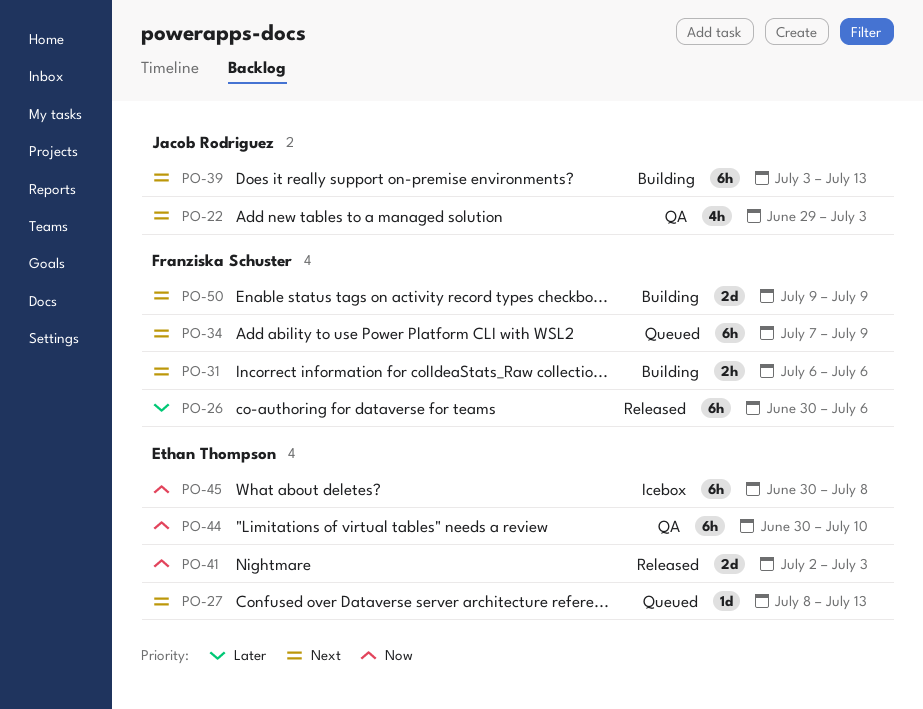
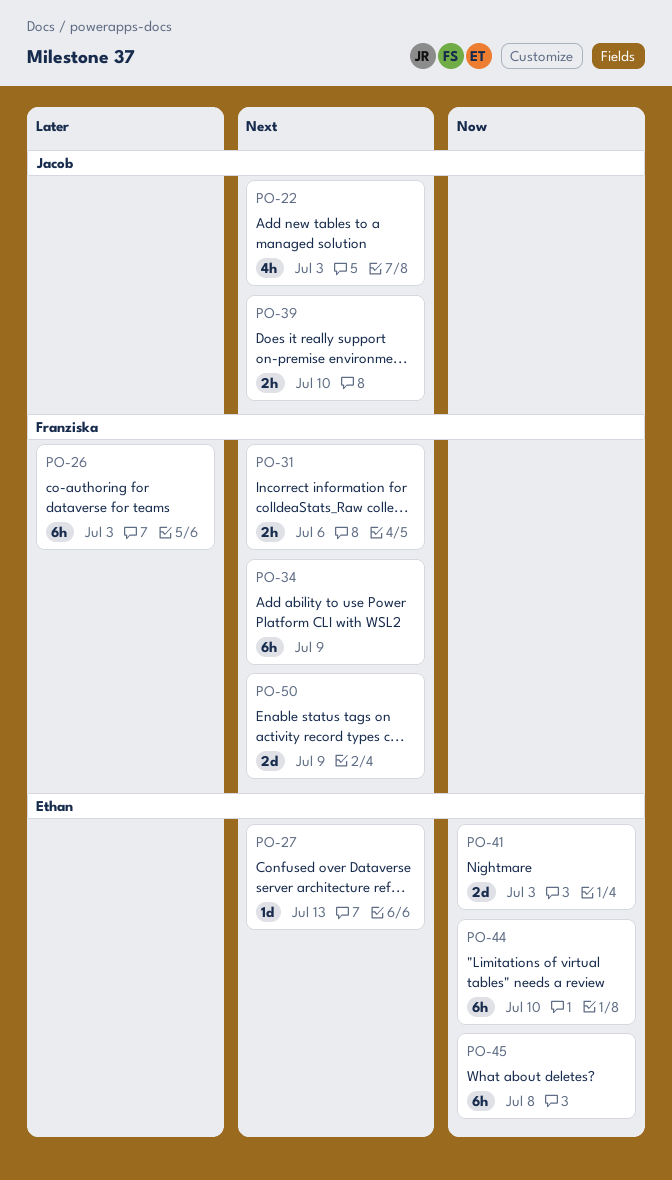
PO-26, due: Jul 6 -> Jul 3
PO-39, estimate: 6h -> 2h
PO-39, due: Jul 13 -> Jul 10

